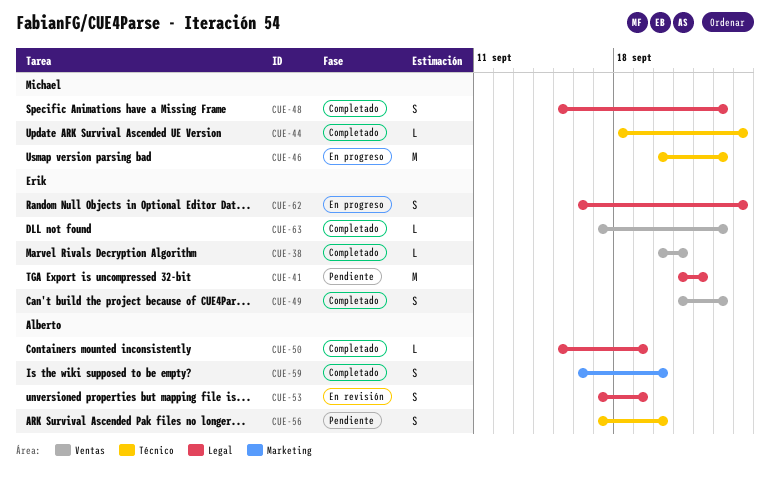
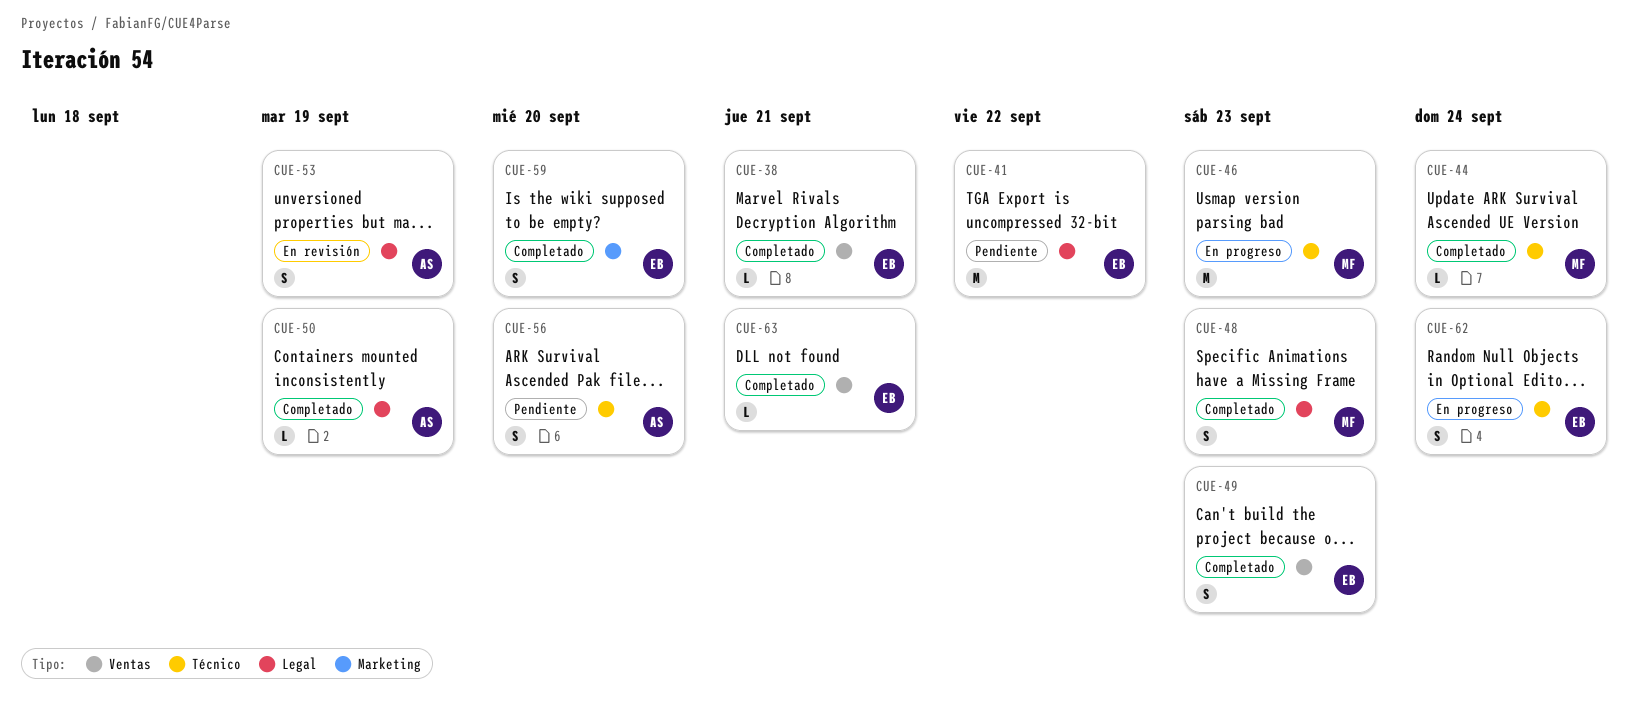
CUE-59, owner: Alberto -> Erik
CUE-62, label: Legal -> Técnico
CUE-63, due: Sep 23 -> Sep 21

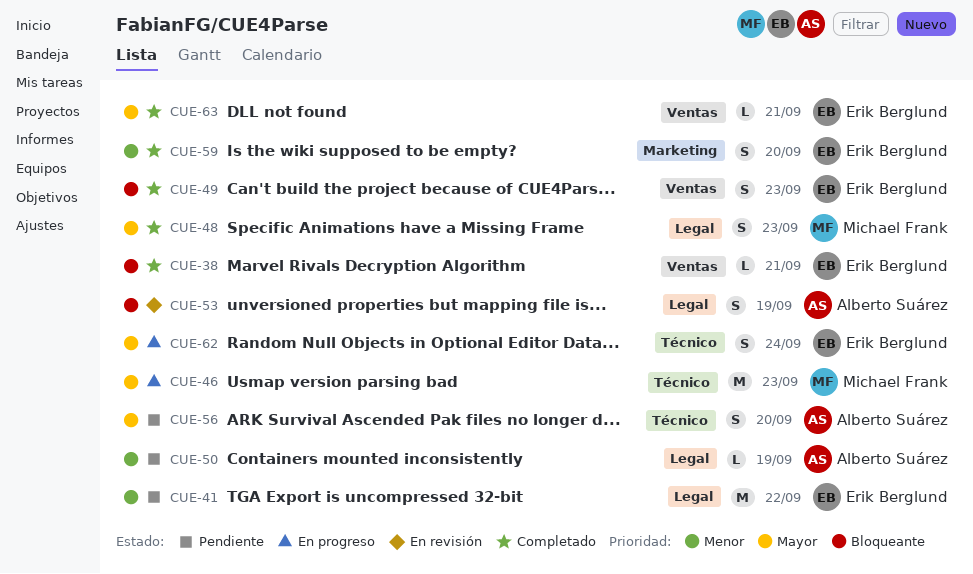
CUE-44: present -> none
CUE-50, status: Completado -> Pendiente

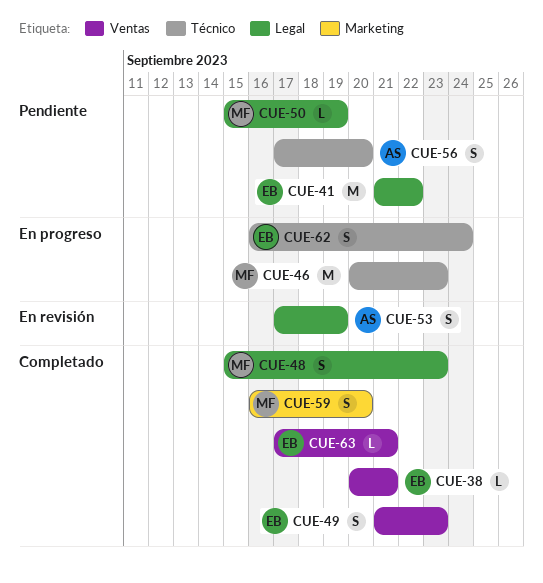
CUE-50, owner: Alberto Suárez -> Michael Frank
CUE-59, owner: Erik Berglund -> Michael Frank

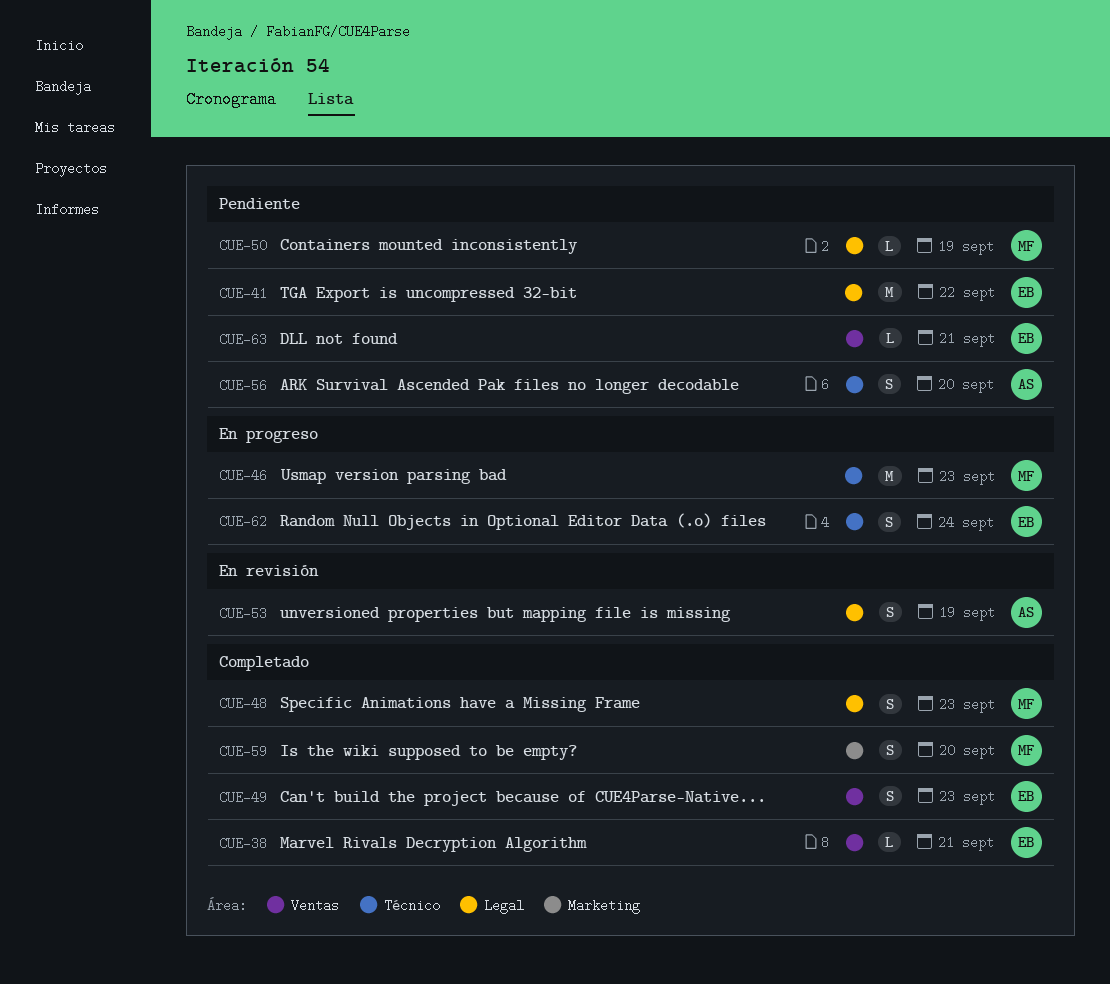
CUE-63, status: Completado -> Pendiente

